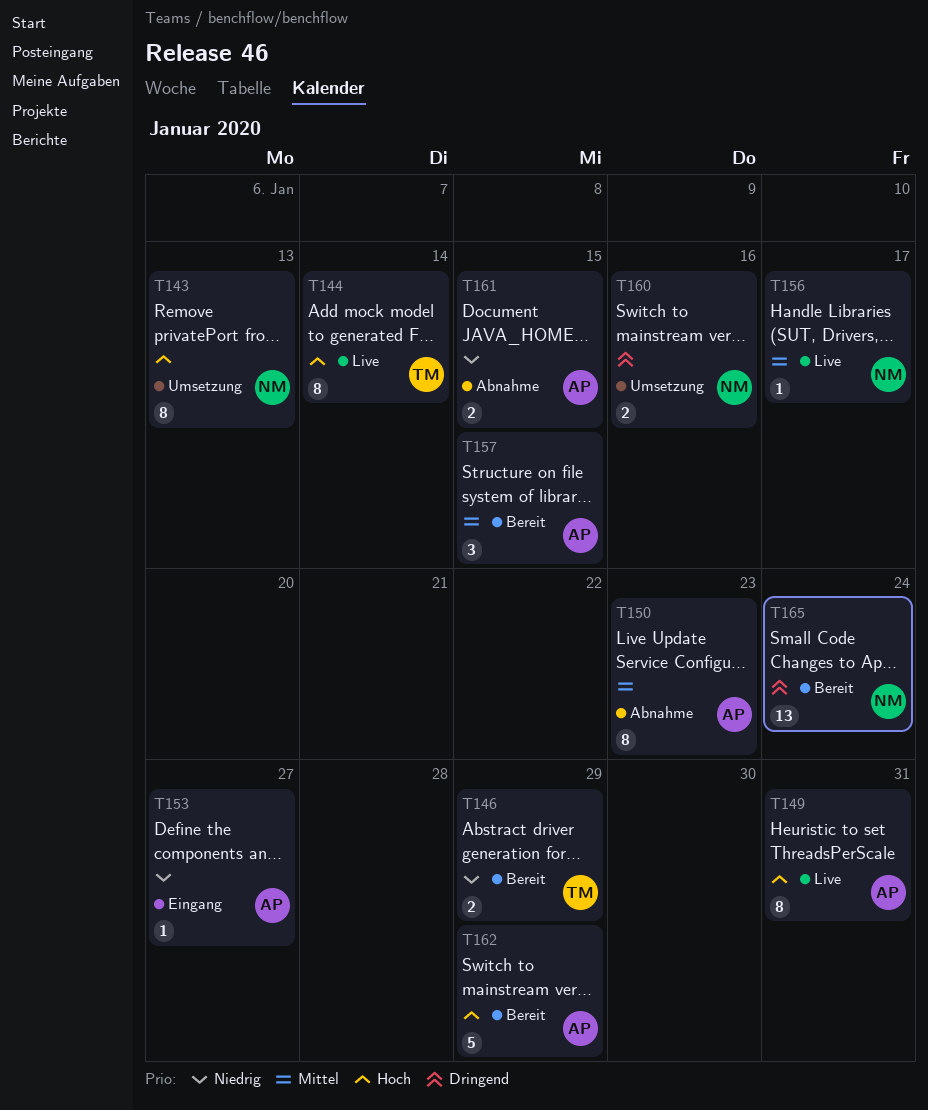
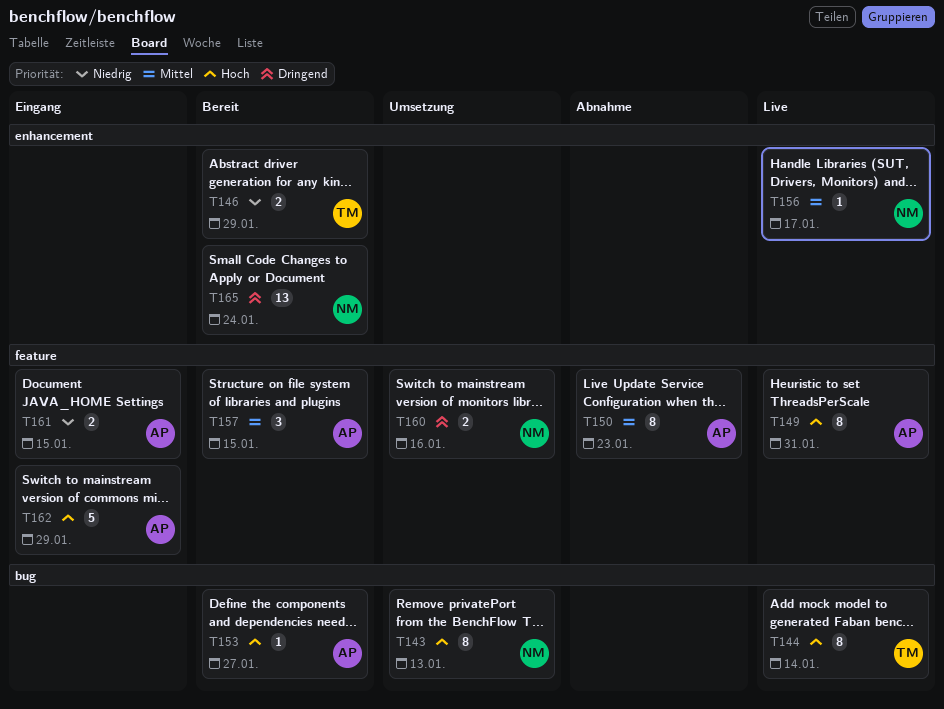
T153, status: Eingang -> Bereit
T153, priority: Niedrig -> Hoch
T161, status: Abnahme -> Eingang
T162, status: Bereit -> Eingang

